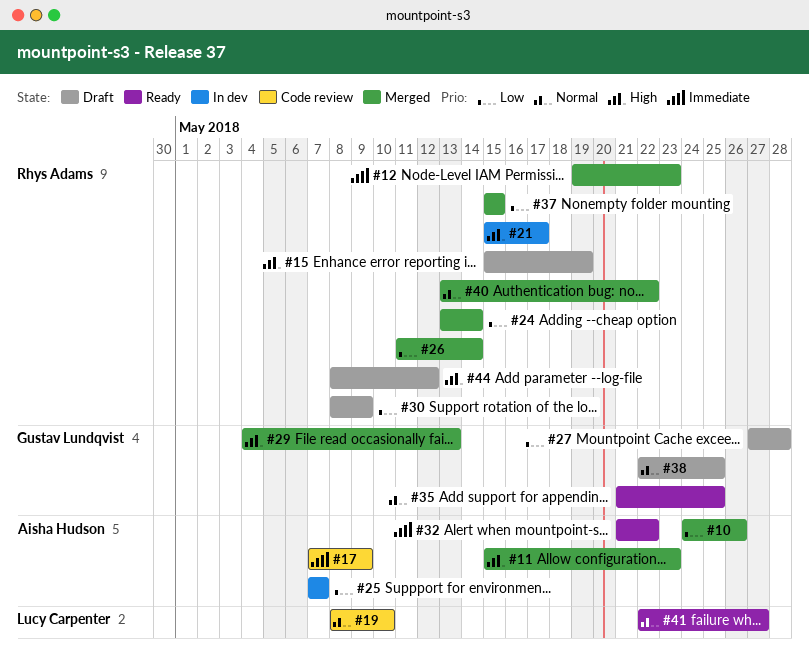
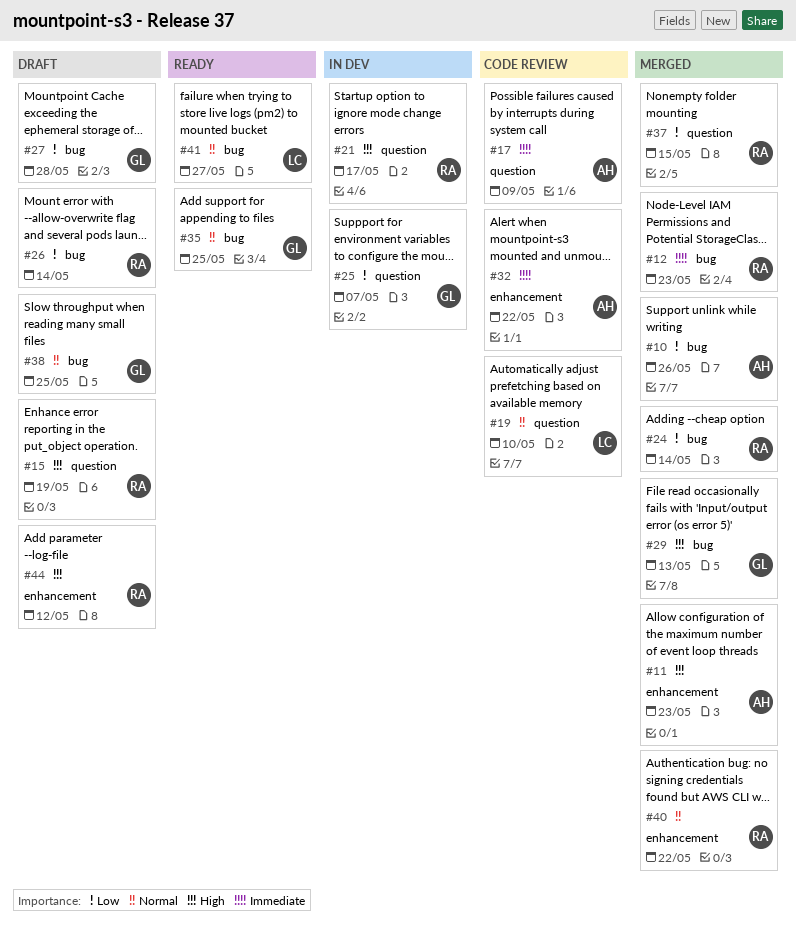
#25, owner: Aisha Hudson -> Gustav Lundqvist
#26, status: Merged -> Draft
#30: present -> none
#32, status: Ready -> Code review

